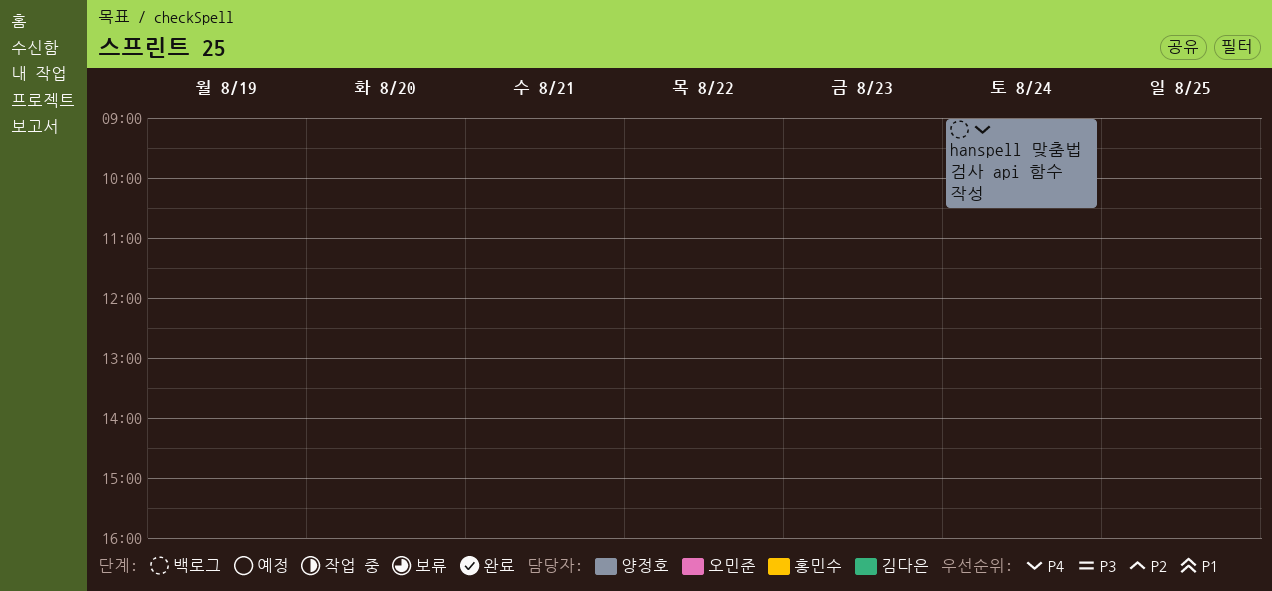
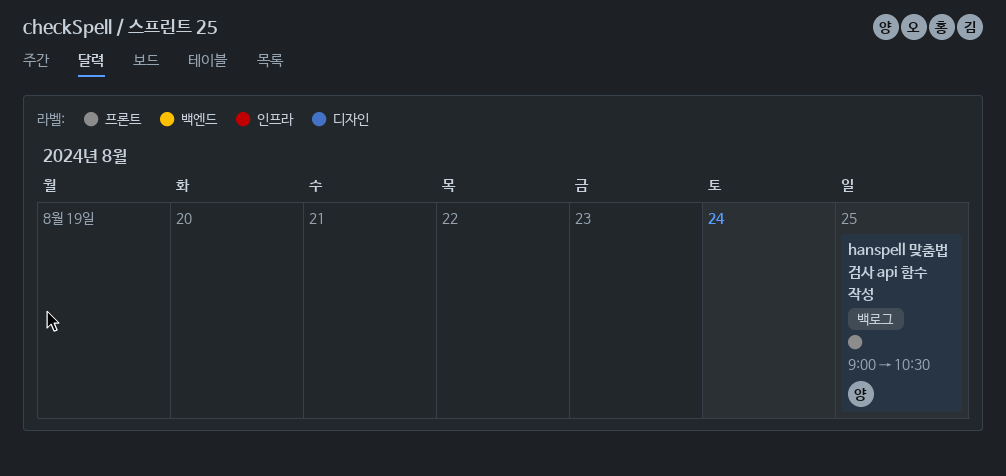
hanspell 맞춤법 검사 api 함수 작성, day: Aug 24 -> Aug 25

